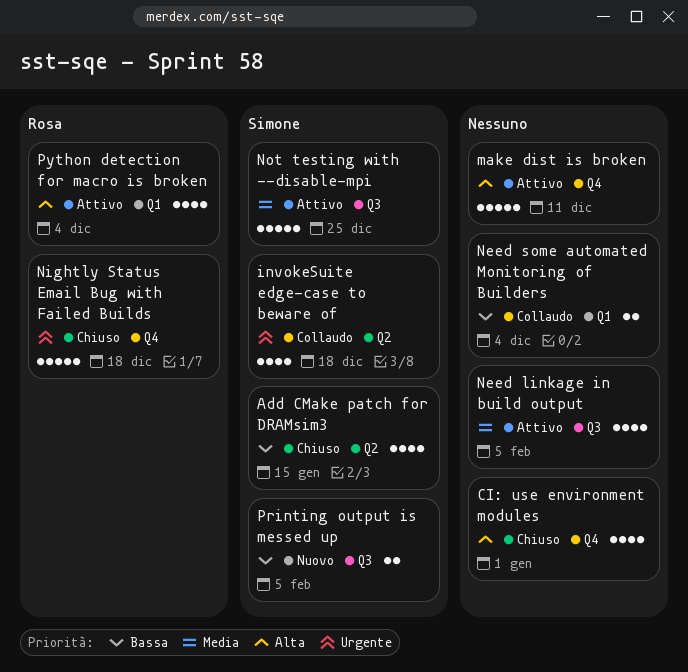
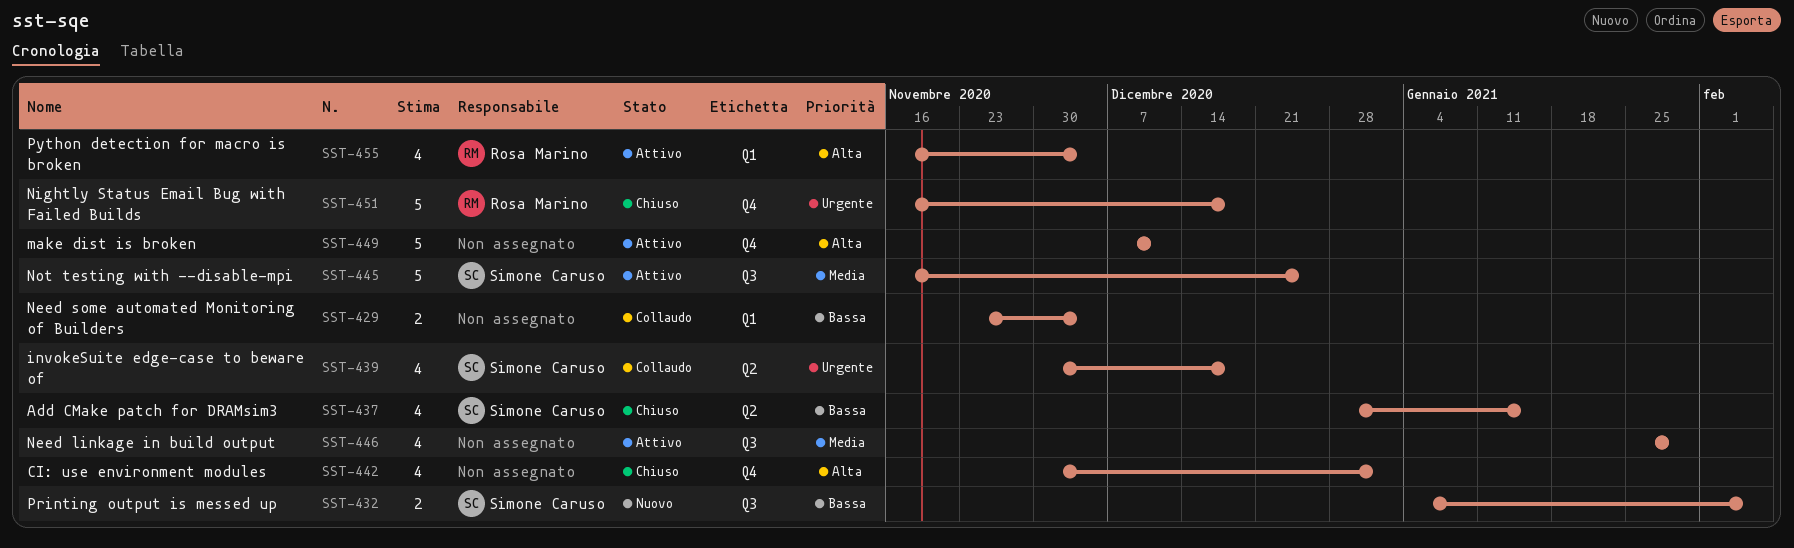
Need linkage in build output, due: Feb 5 -> Jan 29

